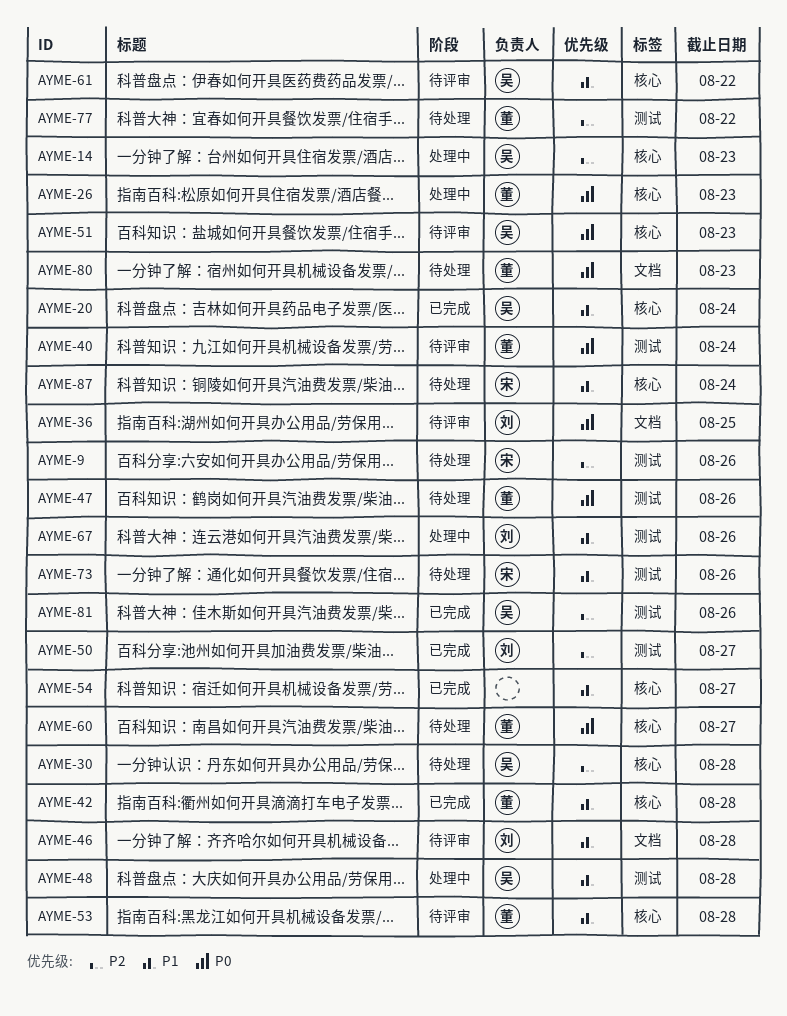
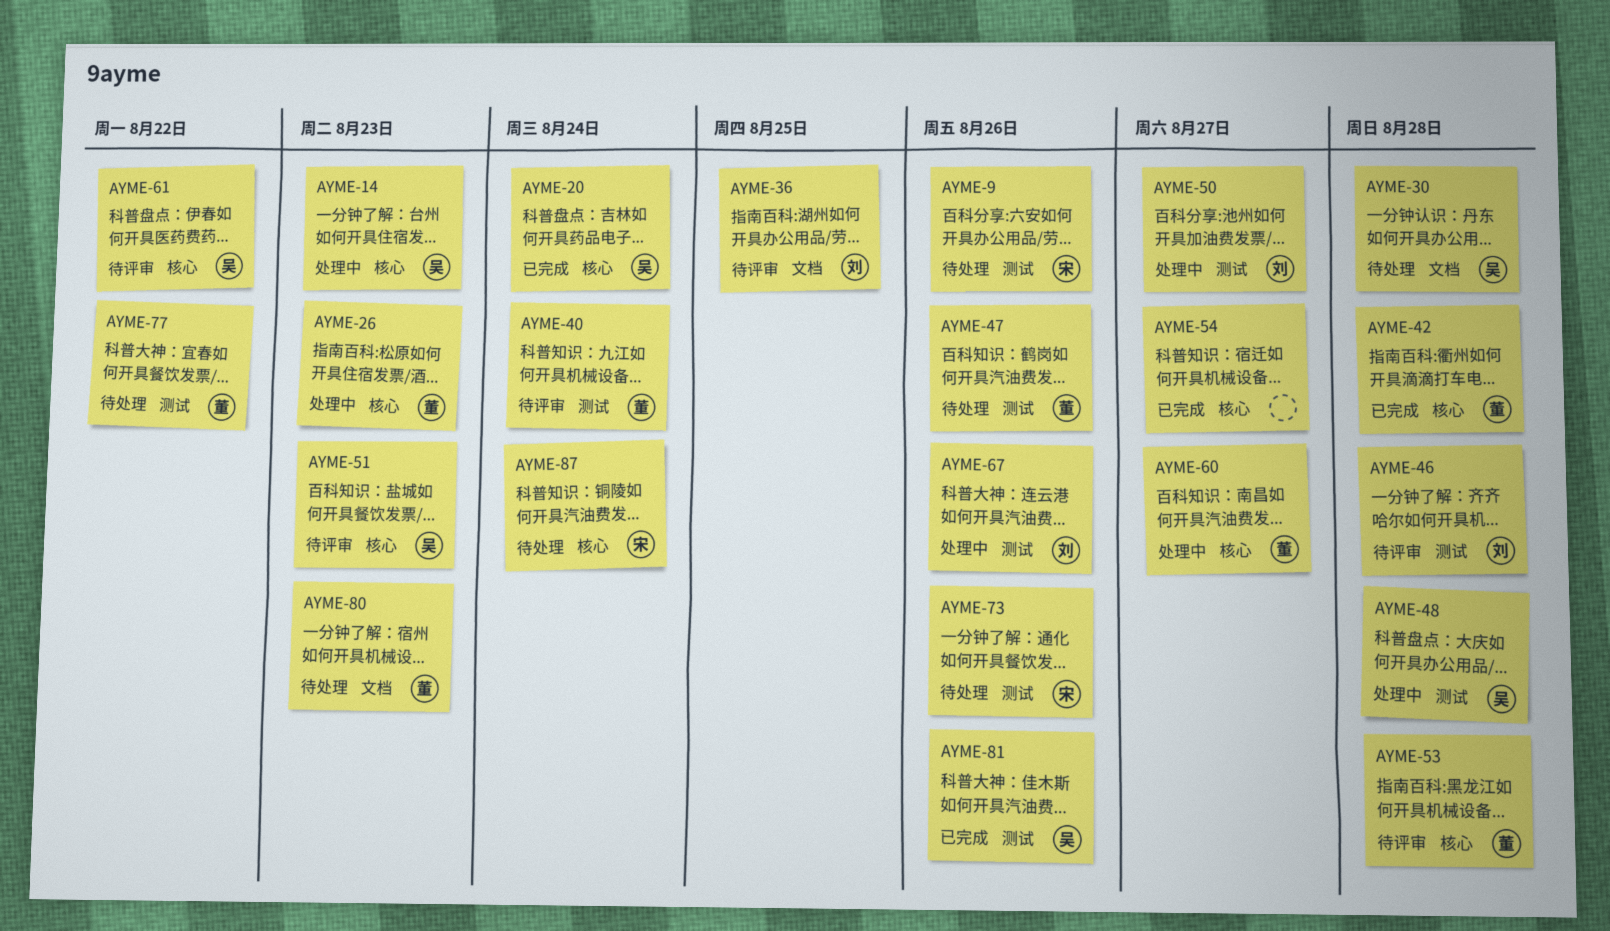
AYME-30, label: 核心 -> 文档
AYME-46, label: 文档 -> 测试
AYME-50, status: 已完成 -> 处理中
AYME-60, status: 待处理 -> 处理中

